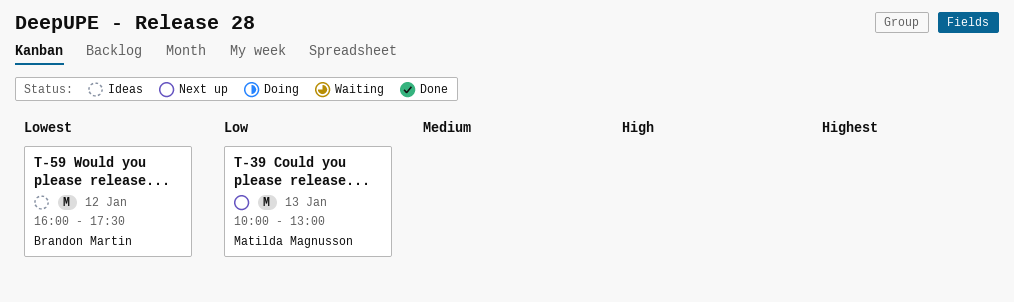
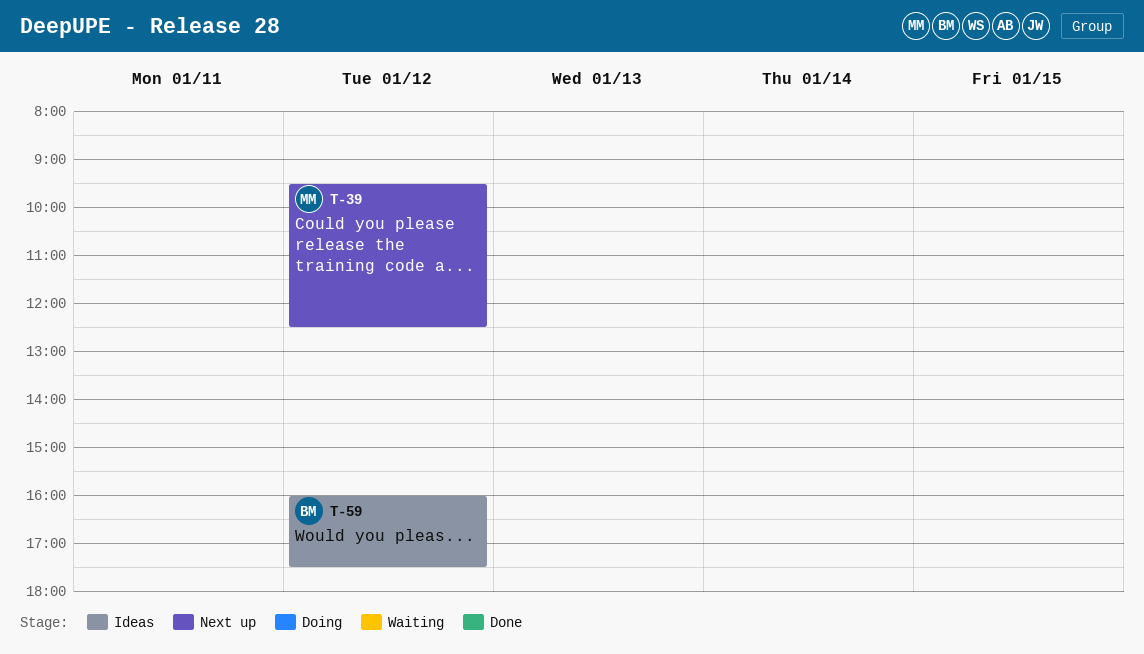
T-39, day: Jan 13 -> Jan 12
T-39, begins: 10:00 -> 09:30
T-39, ends: 13:00 -> 12:30

